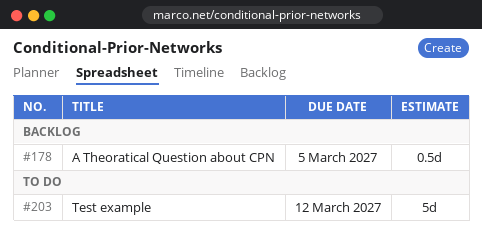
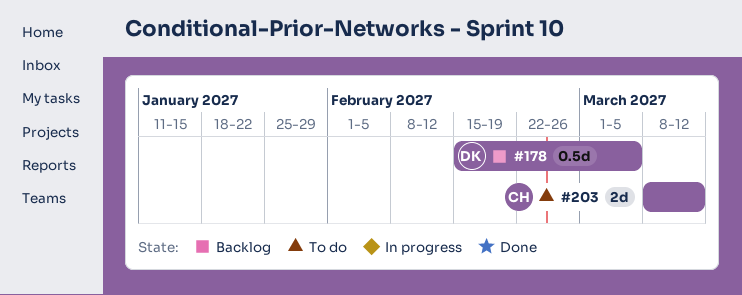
#203, estimate: 5d -> 2d

